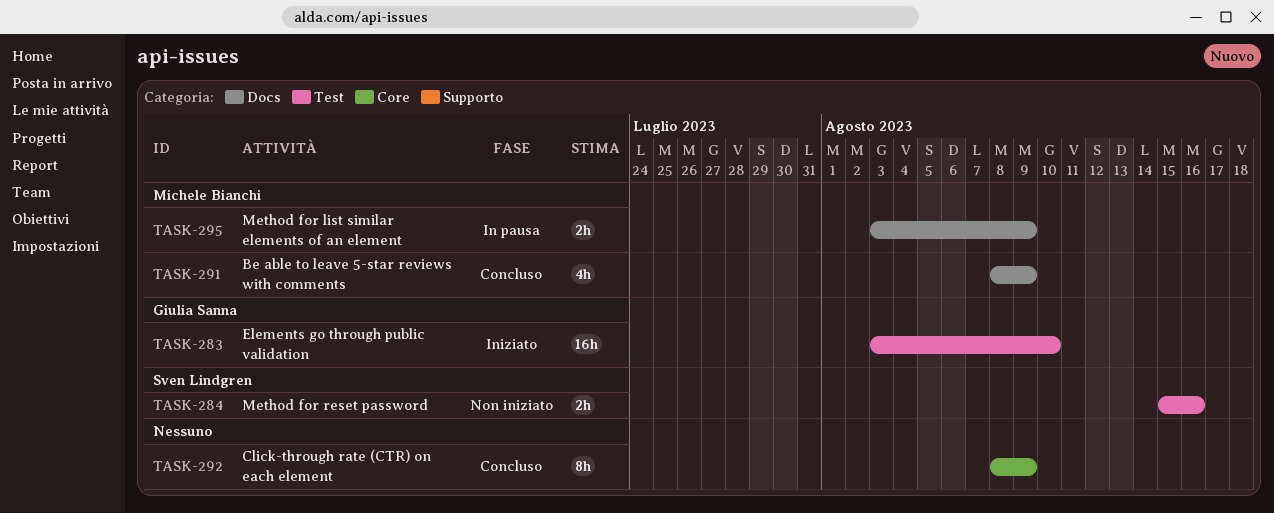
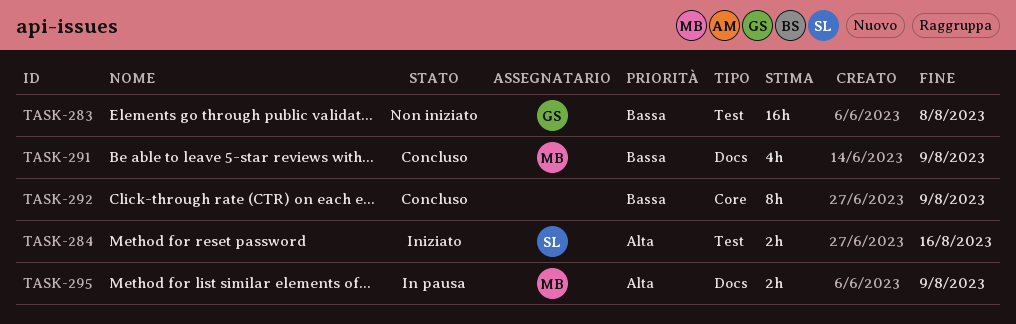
TASK-283, status: Iniziato -> Non iniziato
TASK-283, due: Aug 10 -> Aug 8
TASK-284, status: Non iniziato -> Iniziato

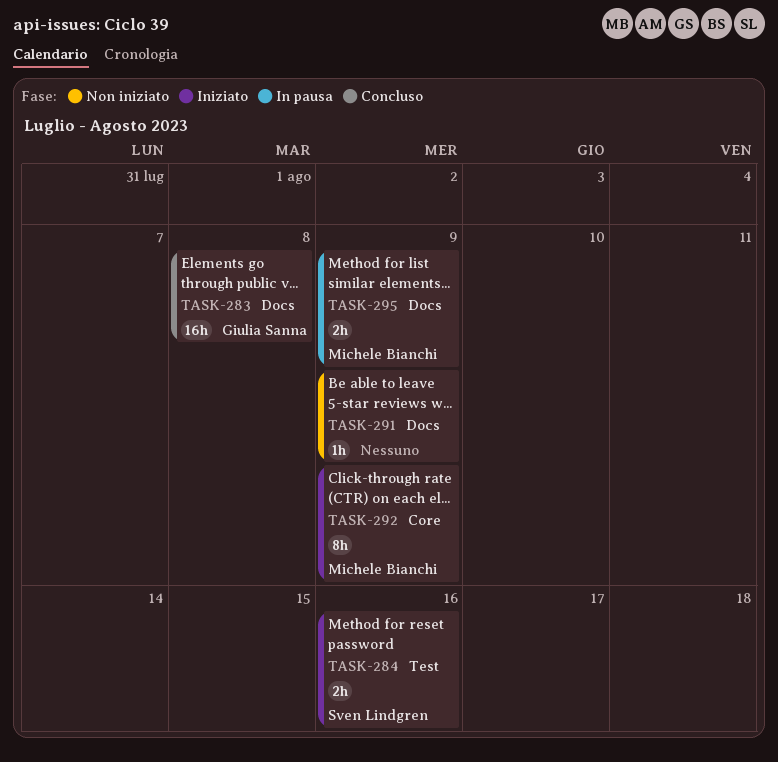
TASK-283, status: Non iniziato -> Concluso
TASK-283, label: Test -> Docs
TASK-291, status: Concluso -> Non iniziato
TASK-291, owner: Michele Bianchi -> none
TASK-291, estimate: 4h -> 1h
TASK-292, status: Concluso -> Iniziato
TASK-292, owner: none -> Michele Bianchi

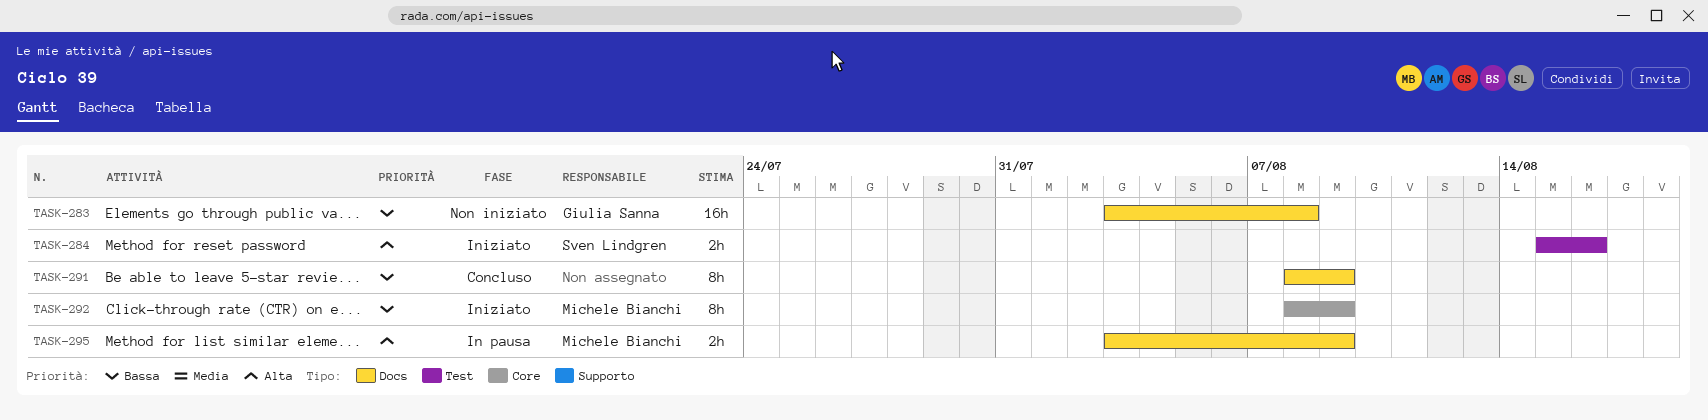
TASK-283, status: Concluso -> Non iniziato
TASK-291, status: Non iniziato -> Concluso
TASK-291, estimate: 1h -> 8h

